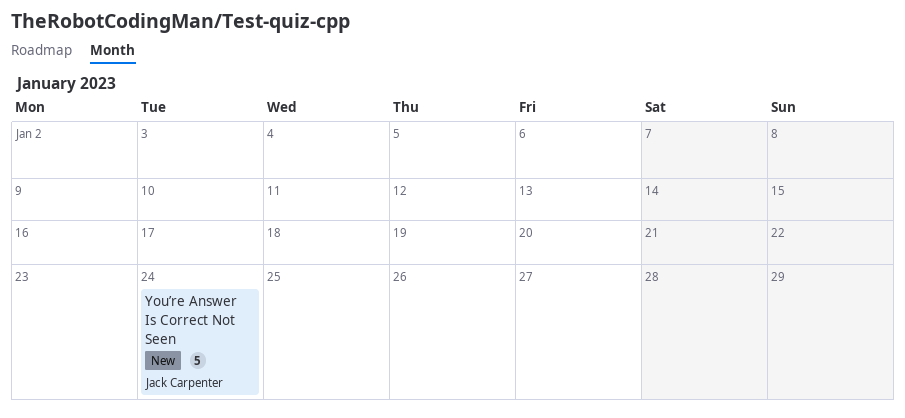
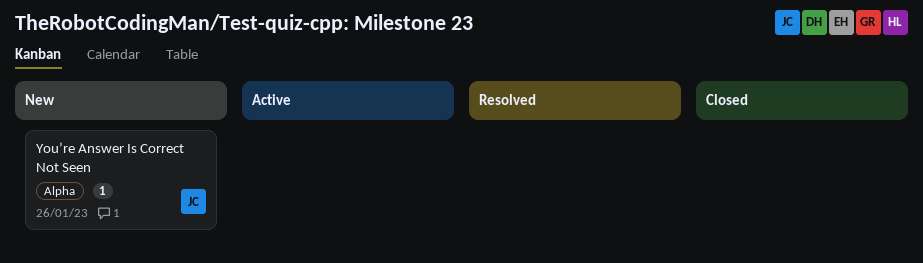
You’re Answer Is Correct Not Seen, estimate: 5 -> 1
You’re Answer Is Correct Not Seen, due: Jan 24 -> Jan 26

